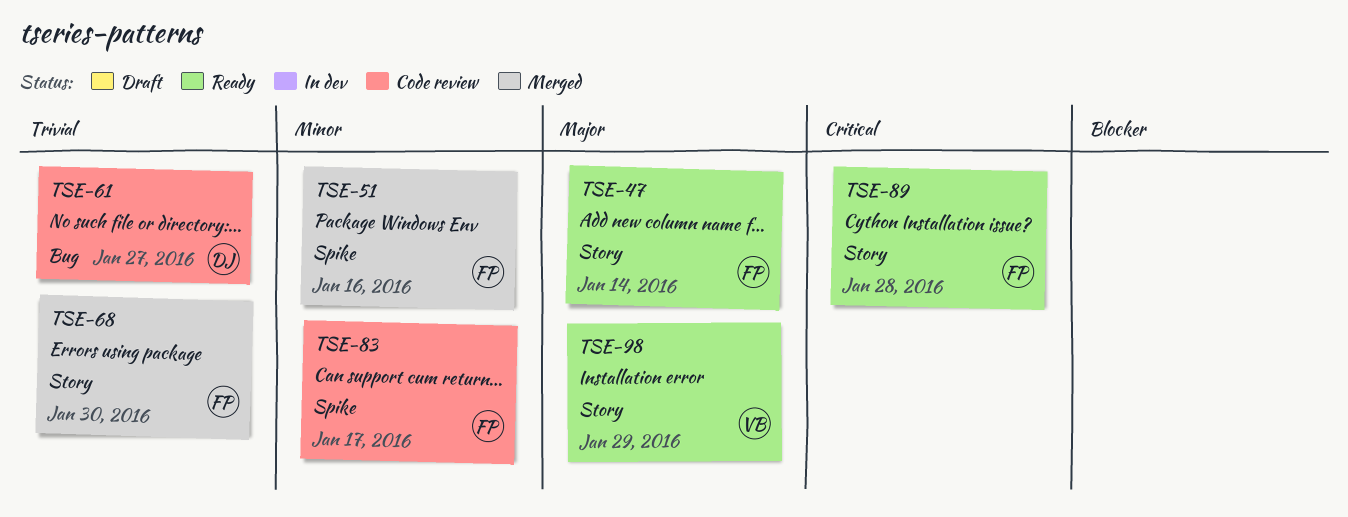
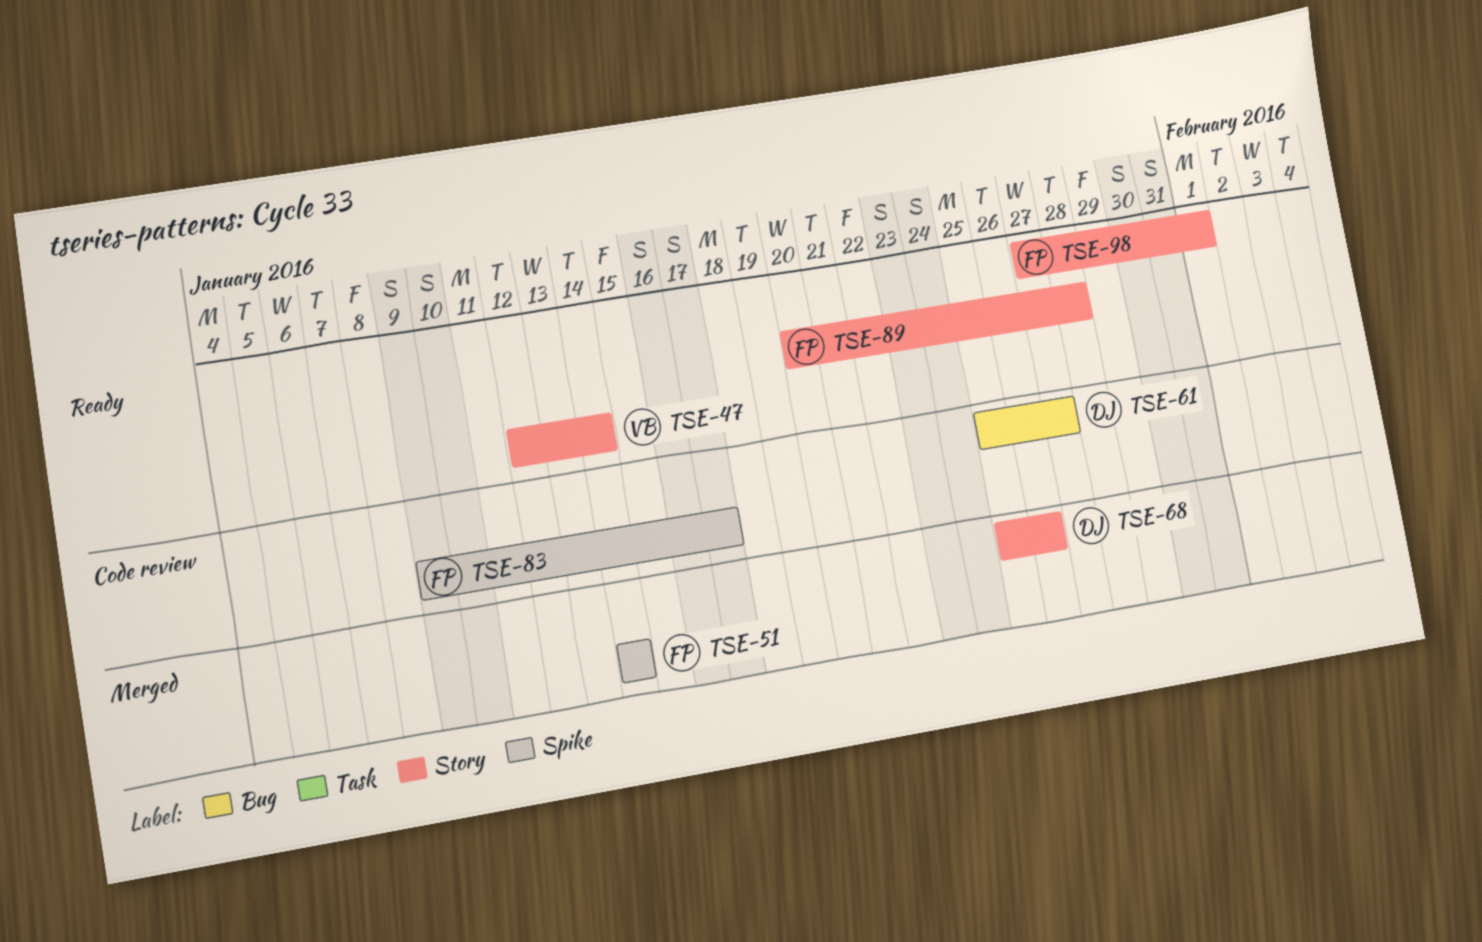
TSE-47, owner: FP -> VB
TSE-51, due: Jan 16 -> Jan 14
TSE-68, owner: FP -> DJ
TSE-68, due: Jan 30 -> Jan 26
TSE-98, owner: VB -> FP
TSE-98, due: Jan 29 -> Feb 1

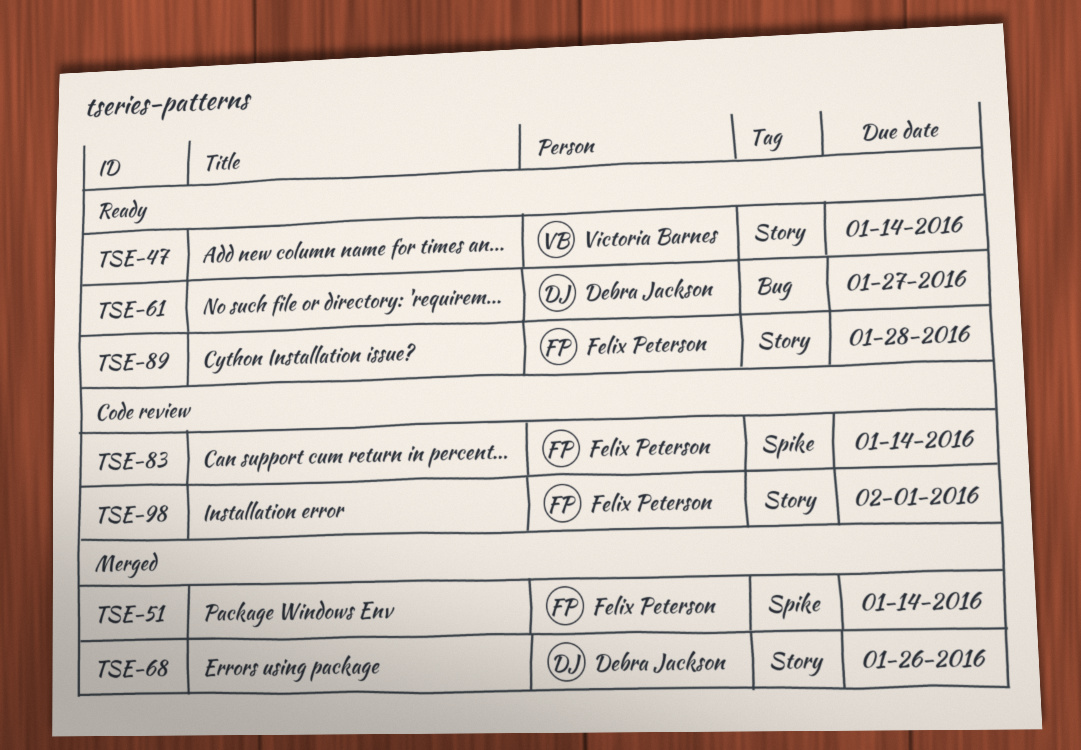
TSE-61, status: Code review -> Ready
TSE-83, due: Jan 17 -> Jan 14
TSE-98, status: Ready -> Code review

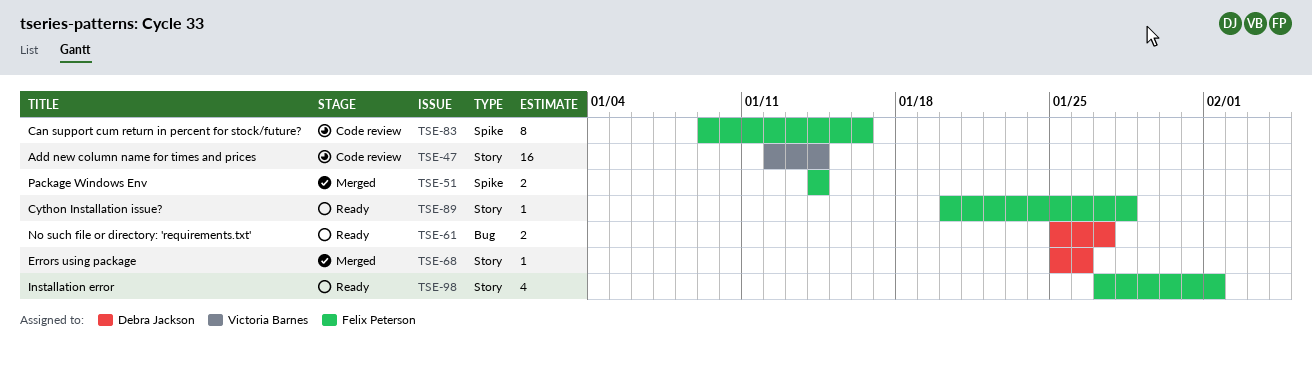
TSE-47, status: Ready -> Code review
TSE-83, due: Jan 14 -> Jan 16
TSE-98, status: Code review -> Ready

